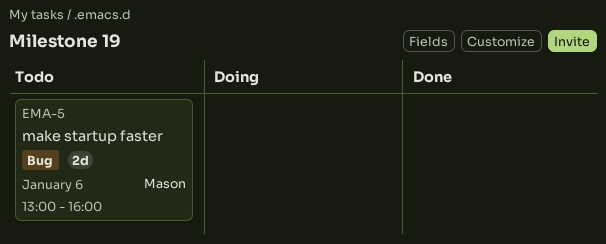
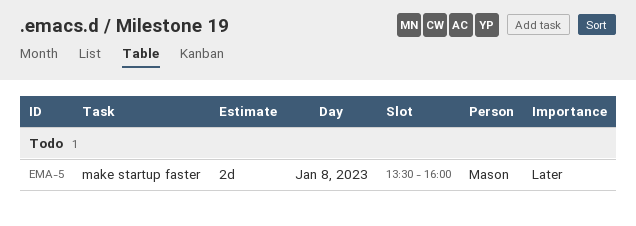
EMA-5, day: Jan 6 -> Jan 8
EMA-5, begins: 13:00 -> 13:30

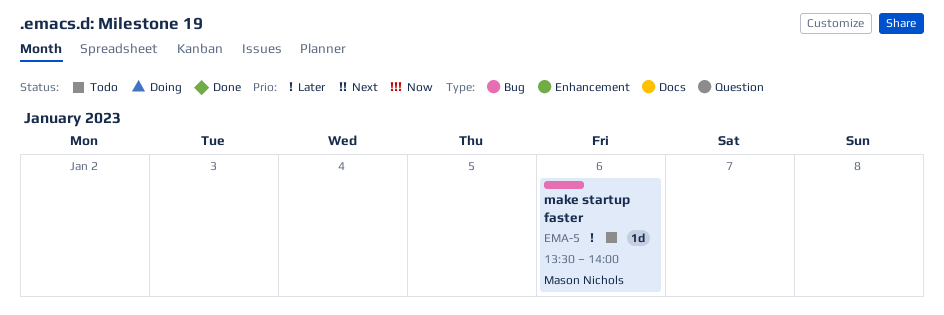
EMA-5, estimate: 2d -> 1d
EMA-5, day: Jan 8 -> Jan 6
EMA-5, ends: 16:00 -> 14:00

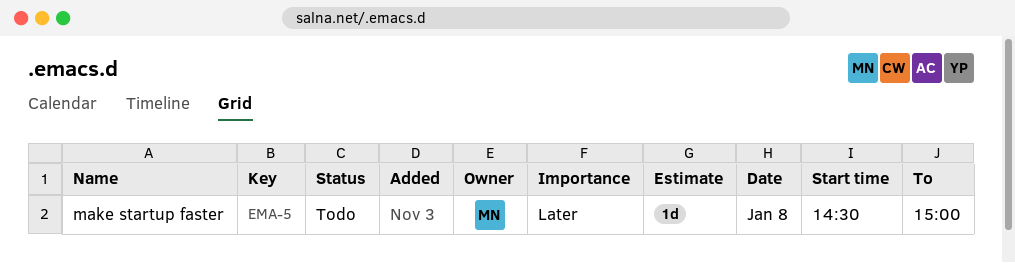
EMA-5, day: Jan 6 -> Jan 8
EMA-5, begins: 13:30 -> 14:30
EMA-5, ends: 14:00 -> 15:00

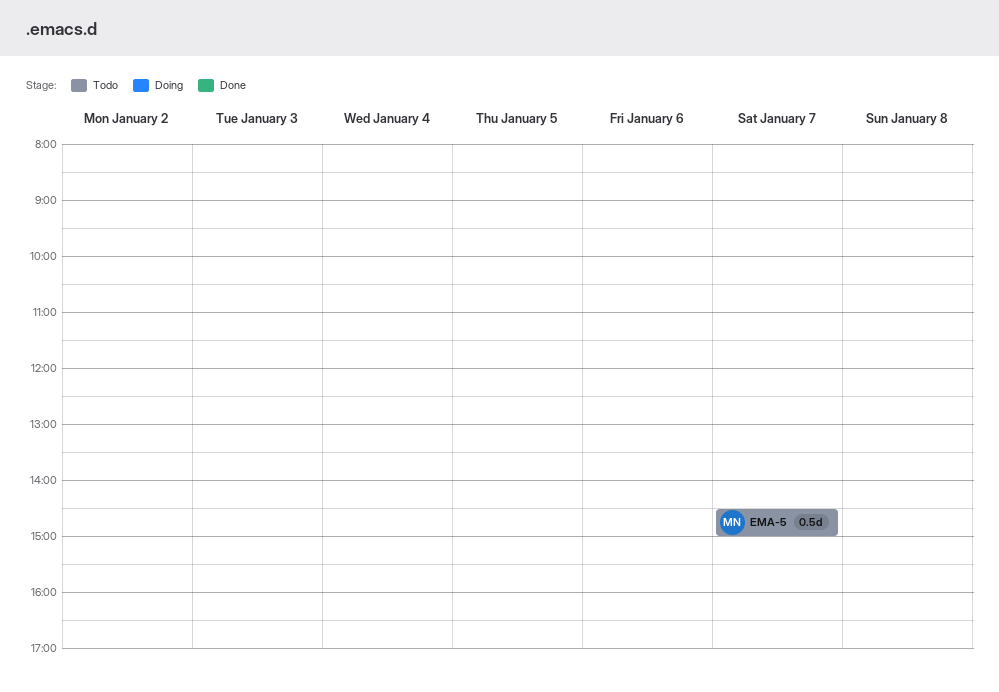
EMA-5, estimate: 1d -> 0.5d
EMA-5, day: Jan 8 -> Jan 7

